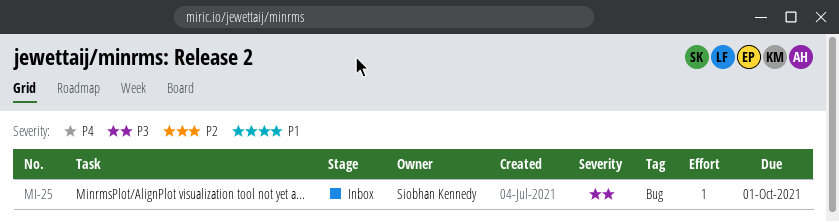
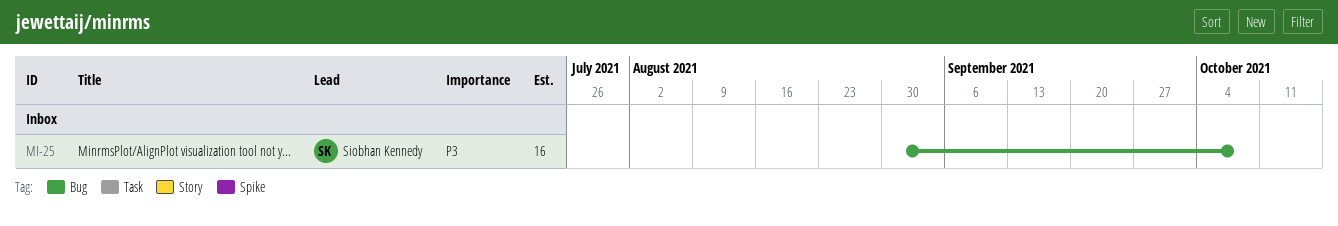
MI-25, estimate: 1 -> 16
MI-25, due: Oct 1 -> Oct 8

